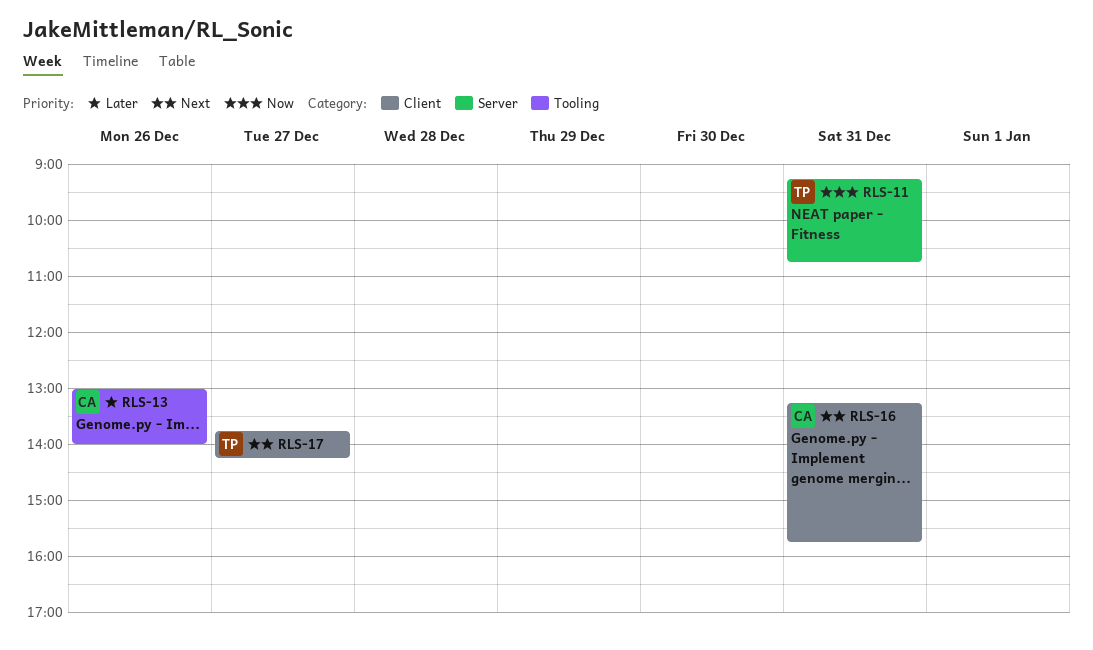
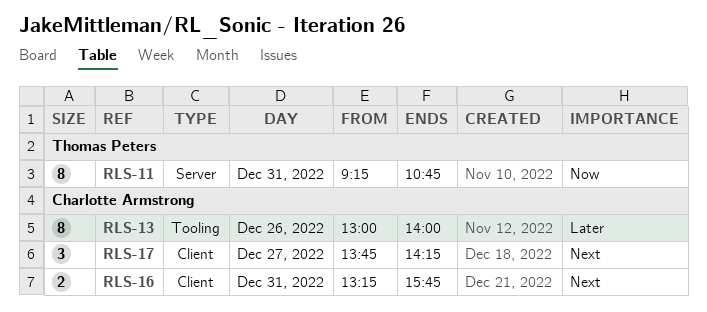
RLS-17, owner: Thomas Peters -> Charlotte Armstrong

